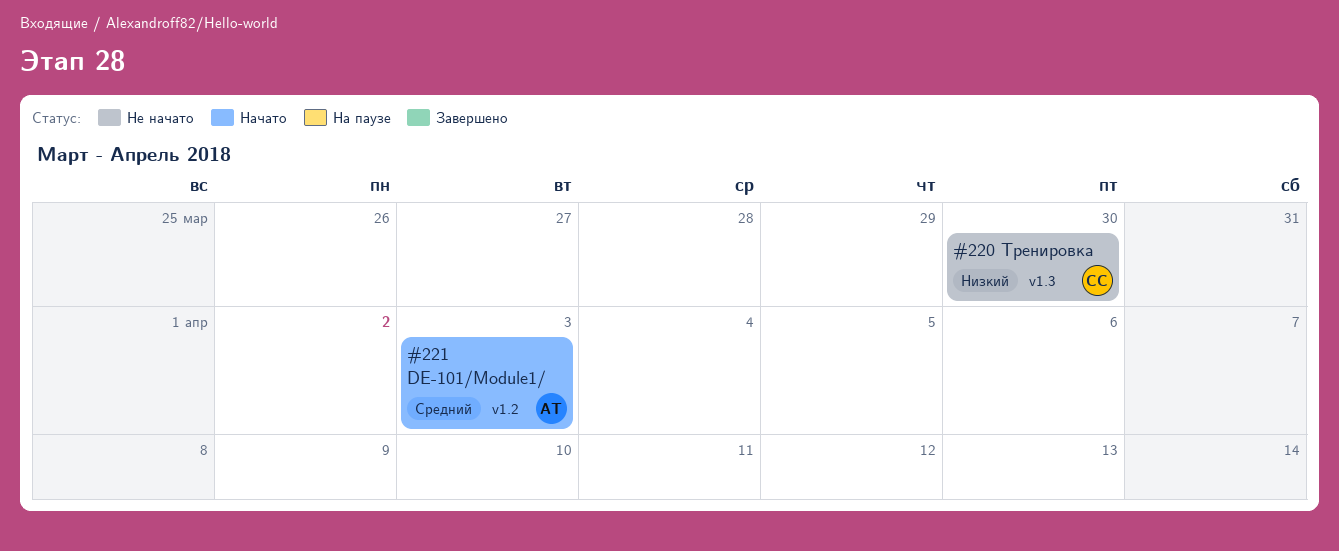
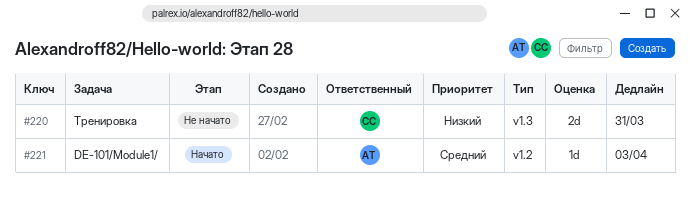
#220, due: Mar 30 -> Mar 31

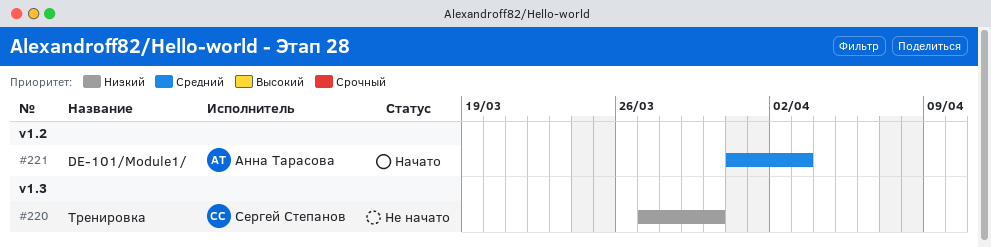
#220, due: Mar 31 -> Mar 30

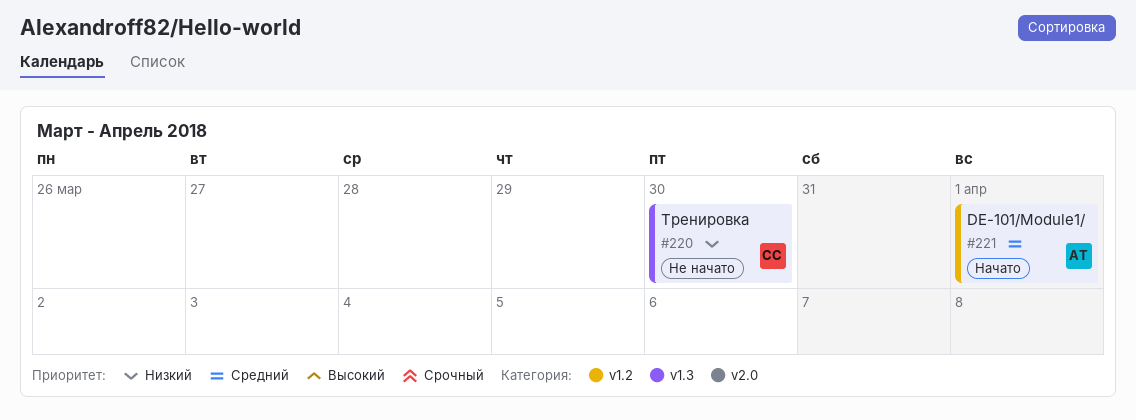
#221, due: Apr 3 -> Apr 1

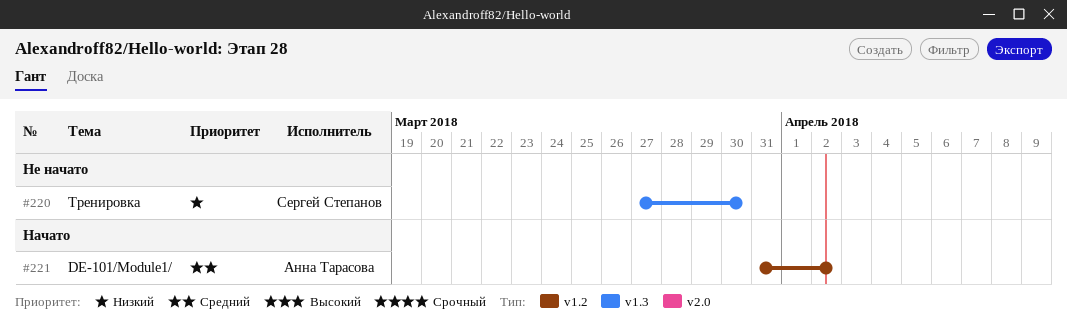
#221, due: Apr 1 -> Apr 2

